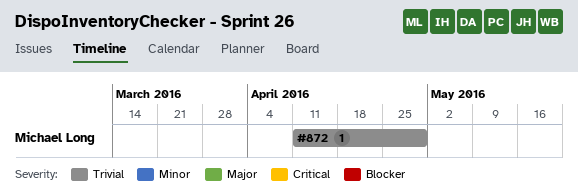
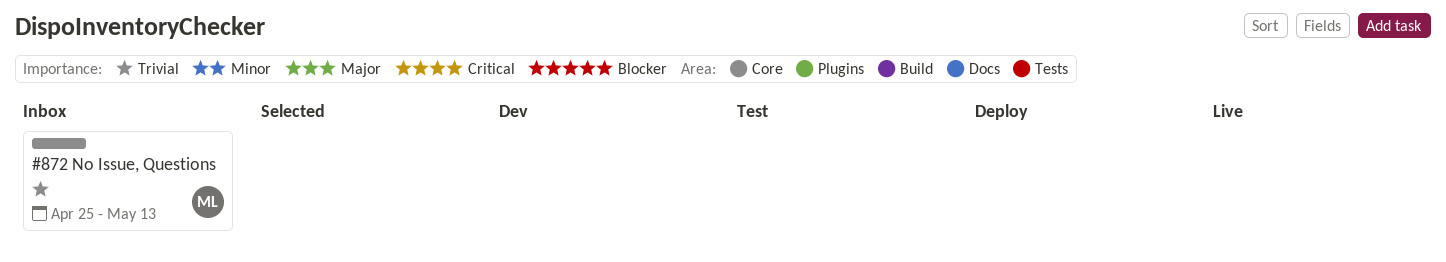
#872, start: Apr 11 -> Apr 25
#872, due: Apr 29 -> May 13

